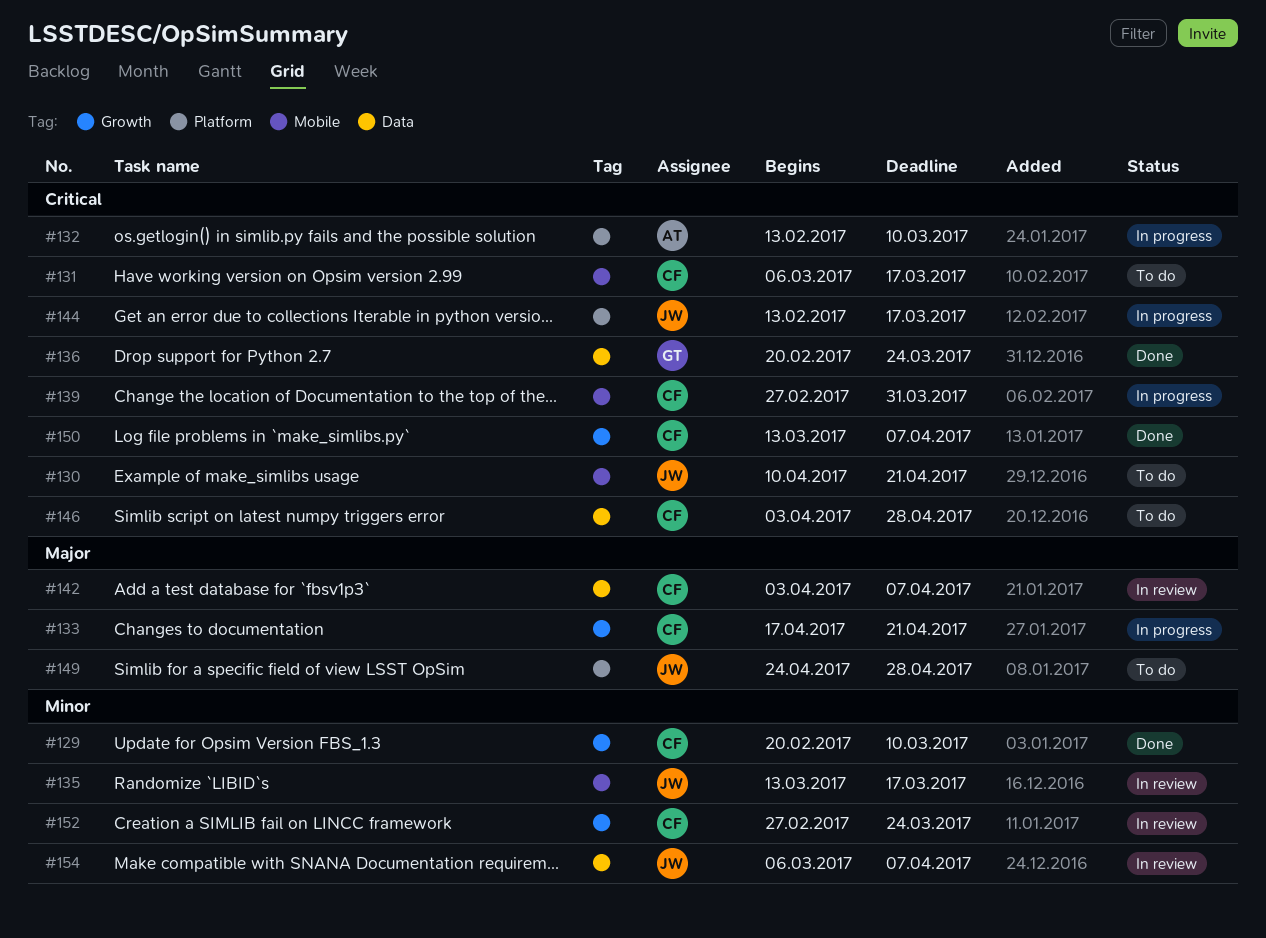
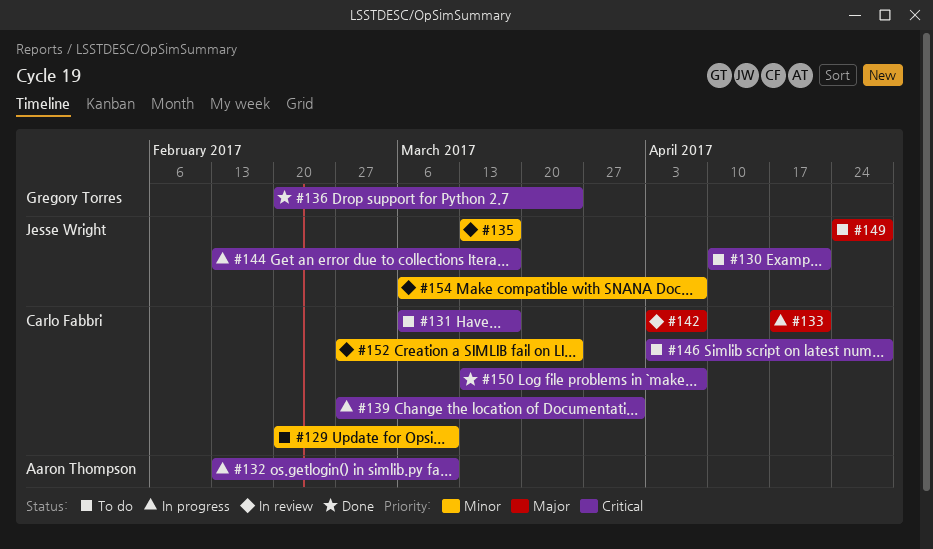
#129, status: Done -> To do

